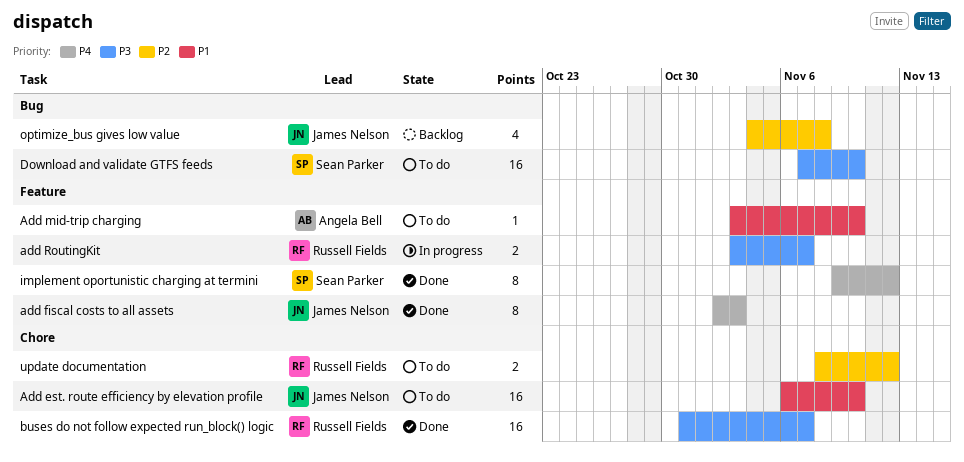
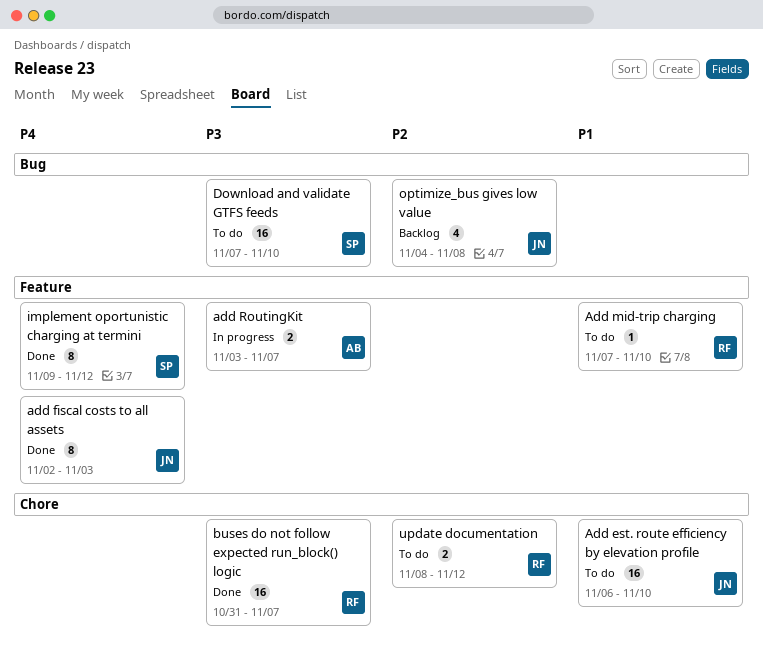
Add mid-trip charging, owner: Angela Bell -> Russell Fields
Add mid-trip charging, start: Nov 3 -> Nov 7
add RoutingKit, owner: Russell Fields -> Angela Bell

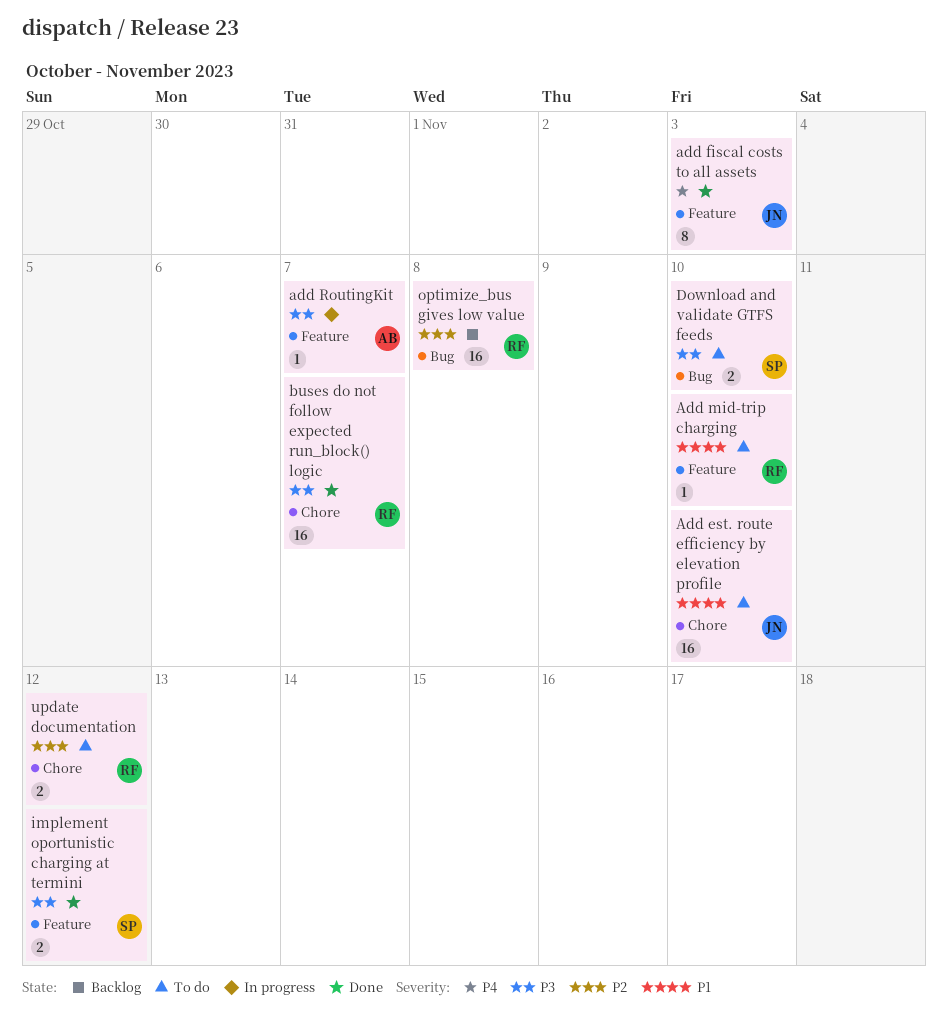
add RoutingKit, estimate: 2 -> 1
Download and validate GTFS feeds, estimate: 16 -> 2
implement oportunistic charging at termini, priority: P4 -> P3
implement oportunistic charging at termini, estimate: 8 -> 2
optimize_bus gives low value, owner: JN -> RF
optimize_bus gives low value, estimate: 4 -> 16

